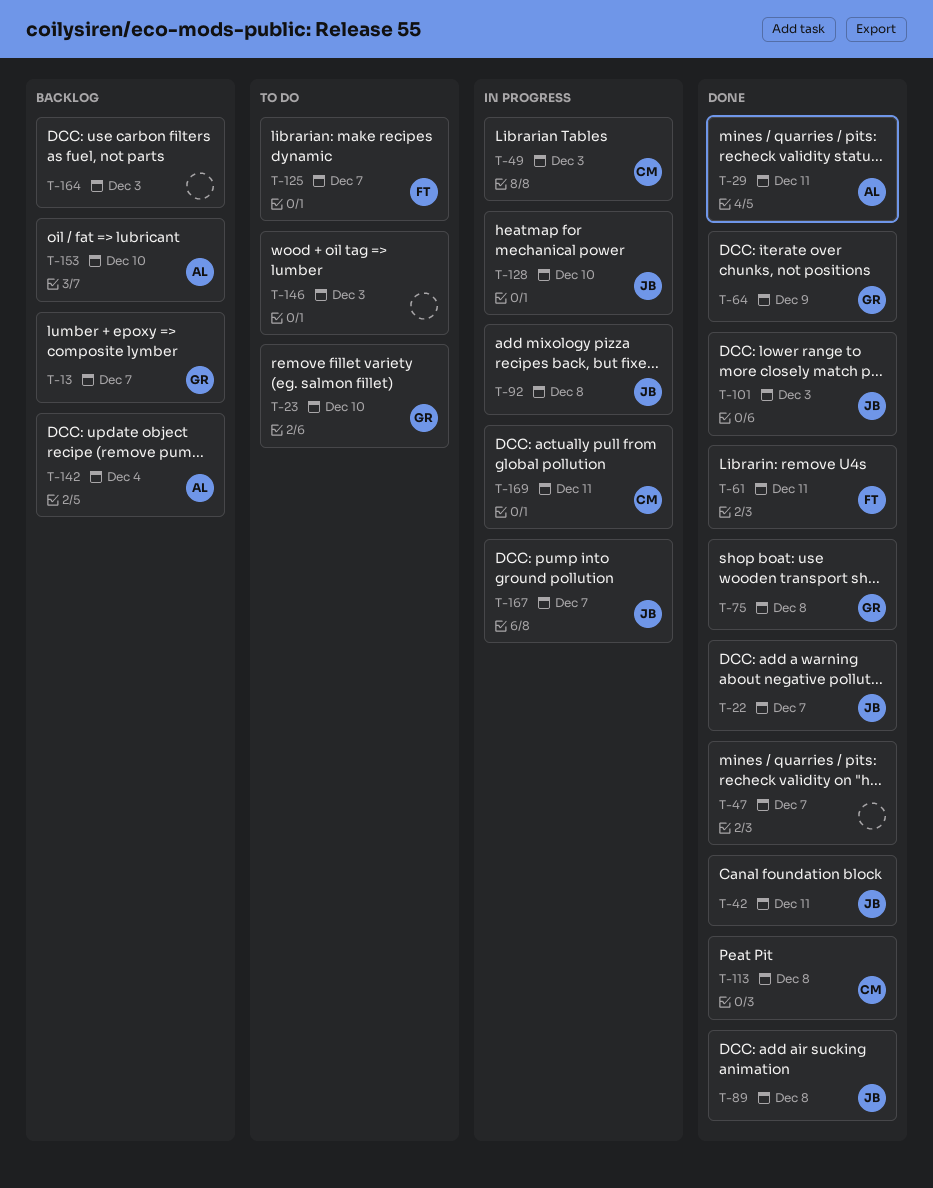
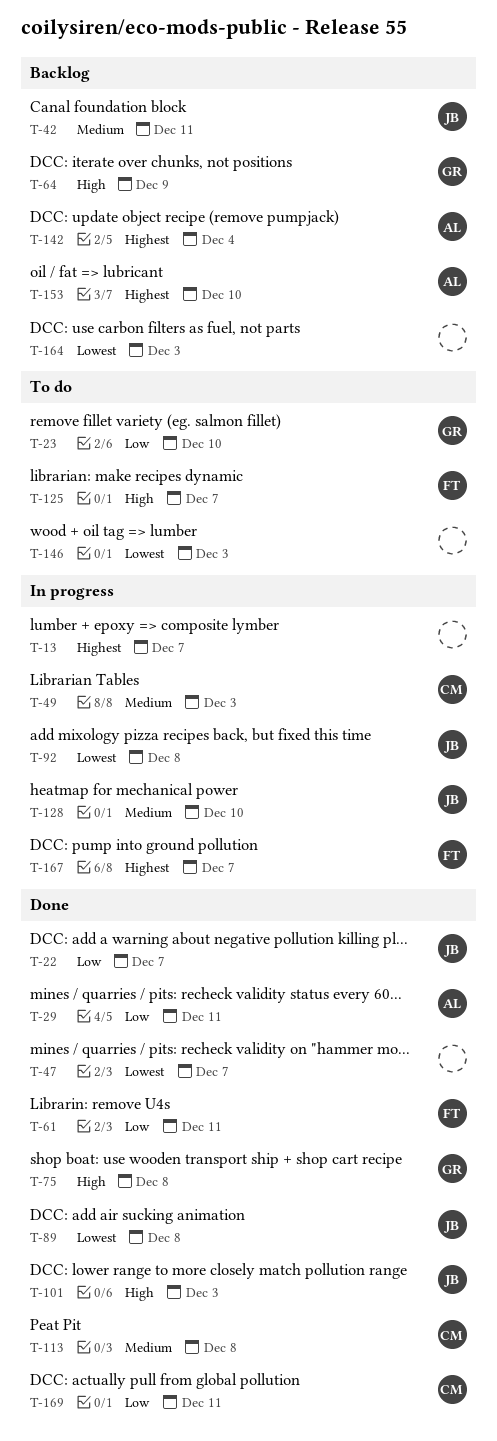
T-13, status: Backlog -> In progress
T-13, owner: GR -> none
T-42, status: Done -> Backlog
T-64, status: Done -> Backlog
T-167, owner: JB -> FT
T-169, status: In progress -> Done

